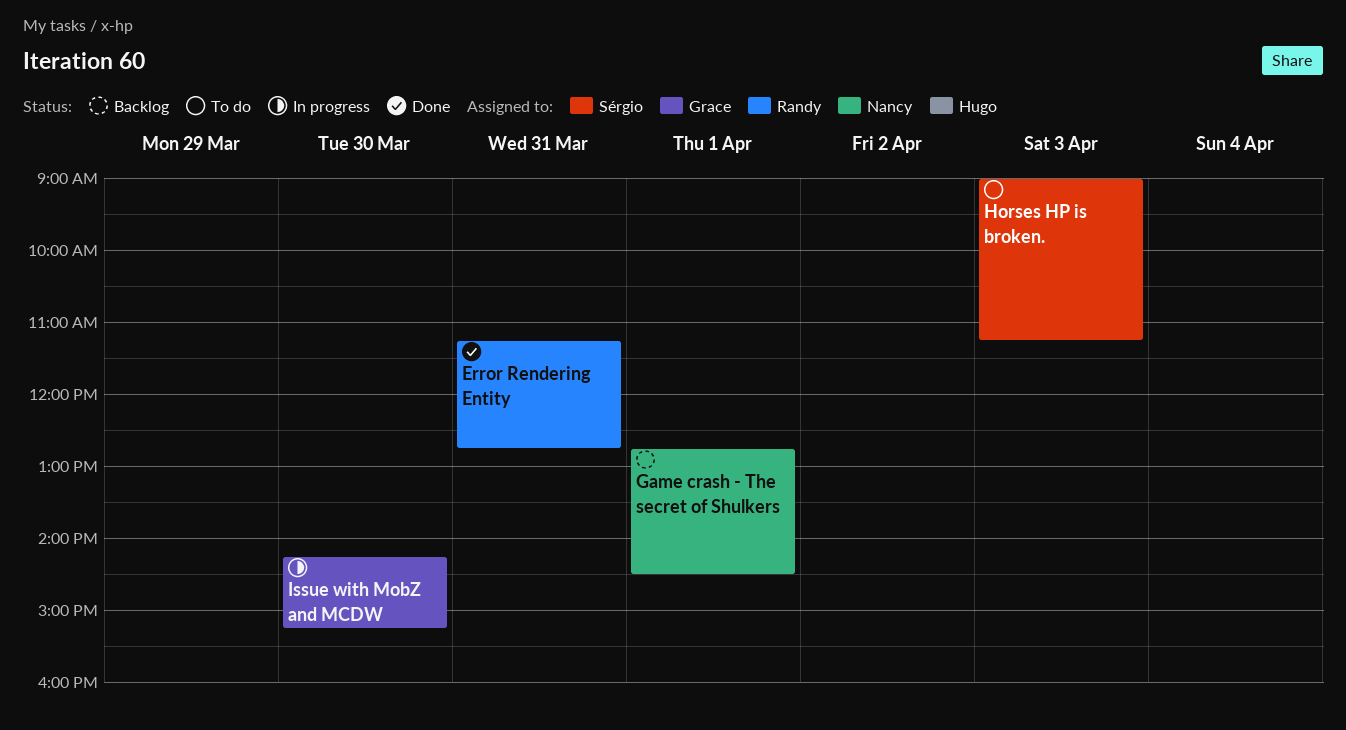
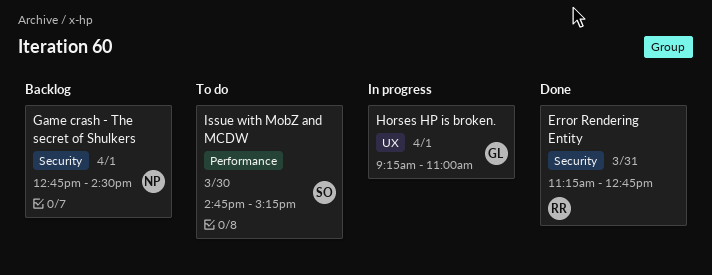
Horses HP is broken., status: To do -> In progress
Horses HP is broken., owner: Sérgio -> Grace
Horses HP is broken., day: Apr 3 -> Apr 1
Horses HP is broken., begins: 09:00 -> 09:15
Horses HP is broken., ends: 11:15 -> 11:00
Issue with MobZ and MCDW, status: In progress -> To do
Issue with MobZ and MCDW, owner: Grace -> Sérgio
Issue with MobZ and MCDW, begins: 14:15 -> 14:45

